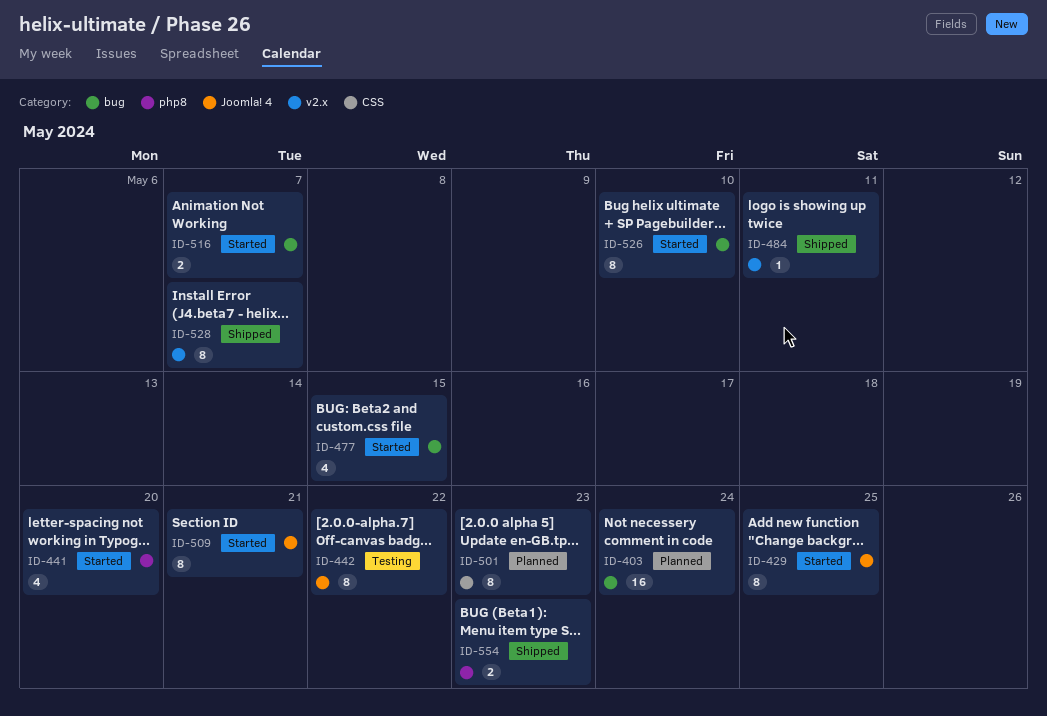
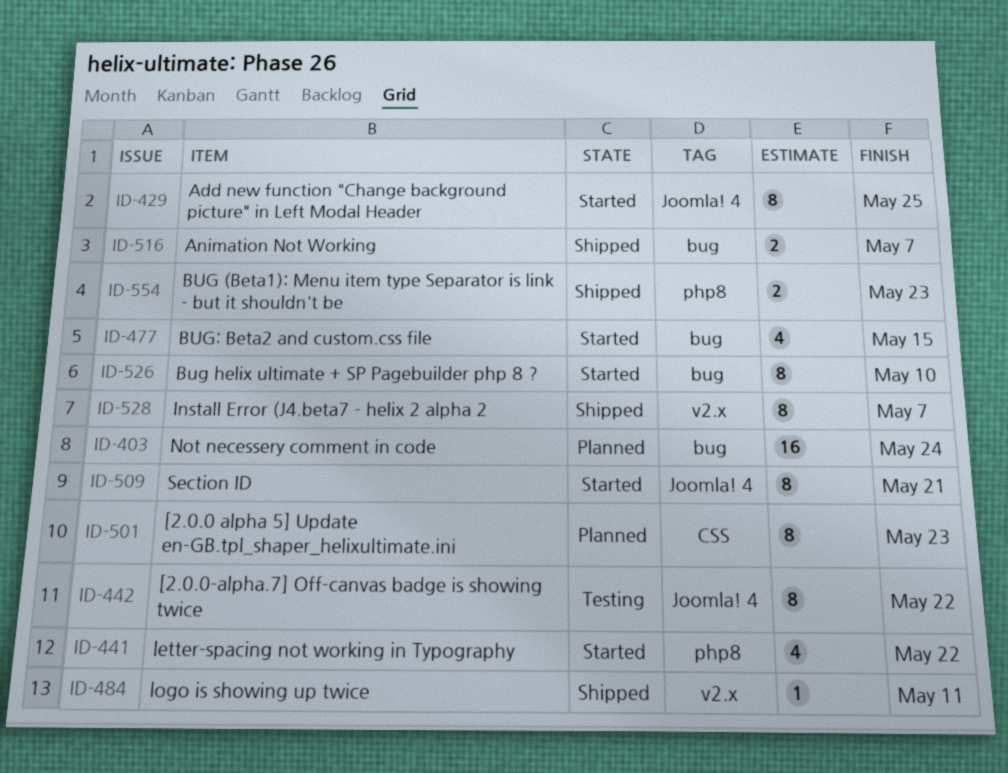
ID-441, due: May 20 -> May 22
ID-516, status: Started -> Shipped

